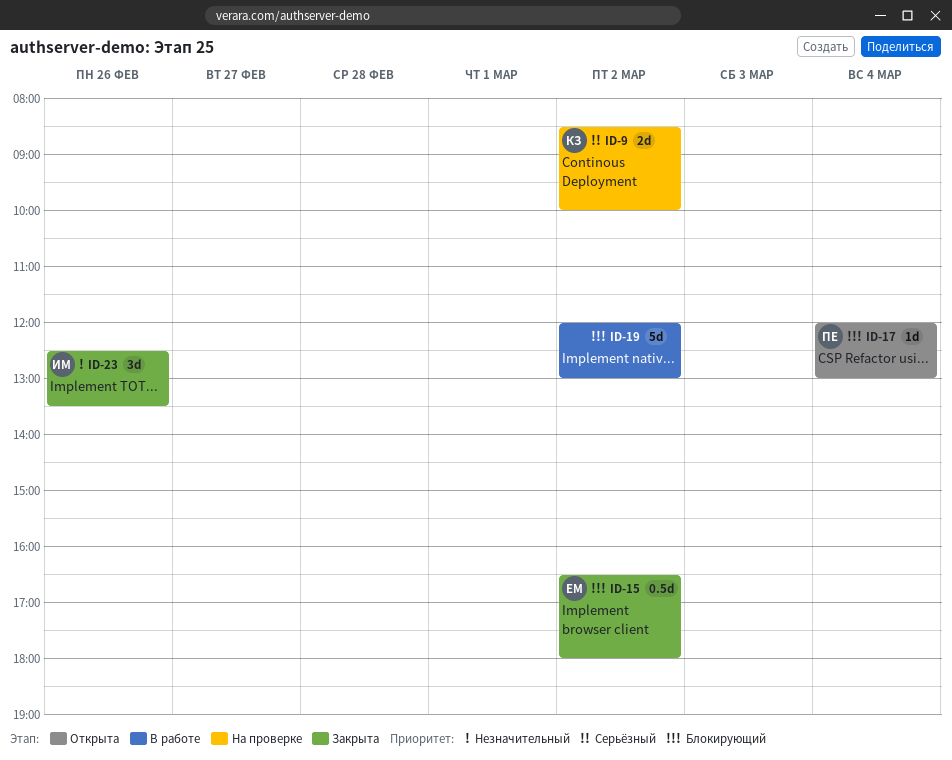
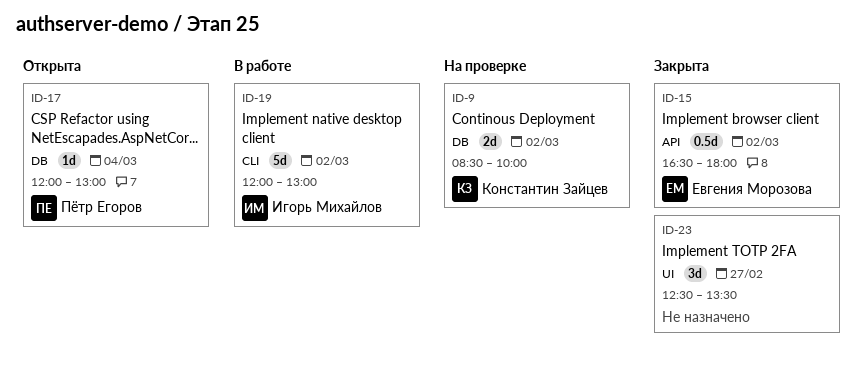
ID-19, owner: none -> Игорь Михайлов
ID-23, owner: Игорь Михайлов -> none
ID-23, day: Feb 26 -> Feb 27

